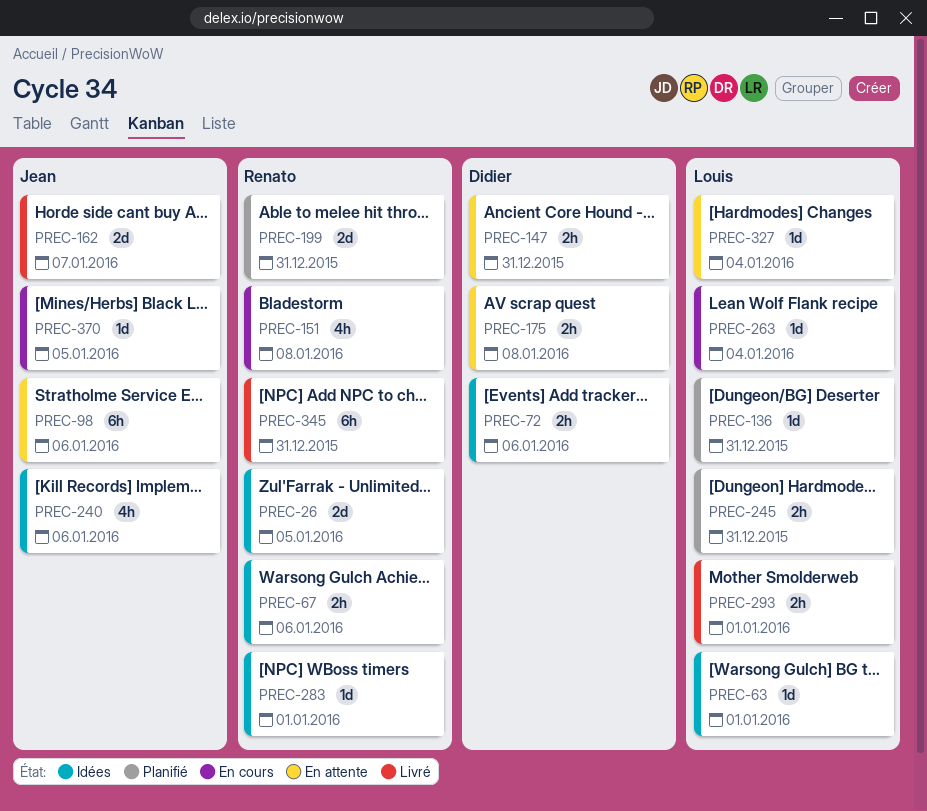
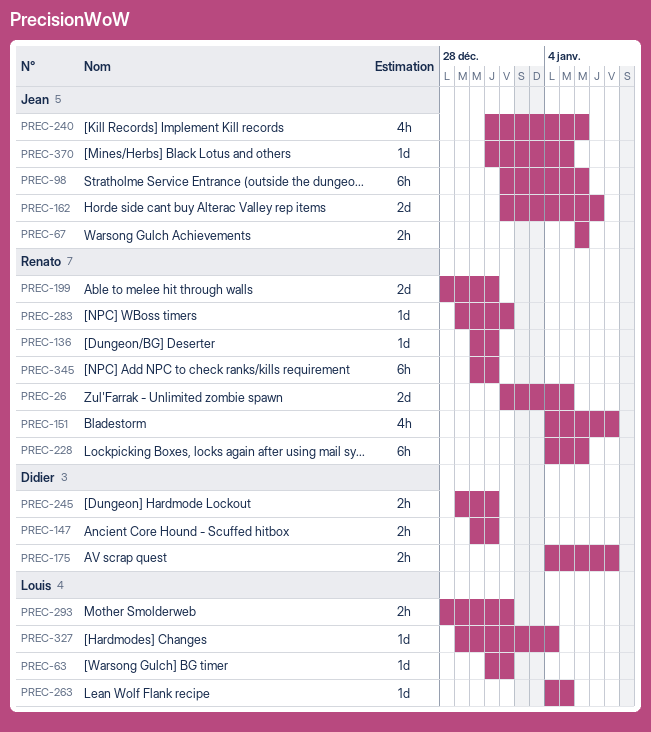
PREC-67, owner: Renato -> Jean
PREC-72: present -> none
PREC-136, owner: Louis -> Renato
PREC-228: none -> present
PREC-245, owner: Louis -> Didier
PREC-263, due: Jan 4 -> Jan 5

